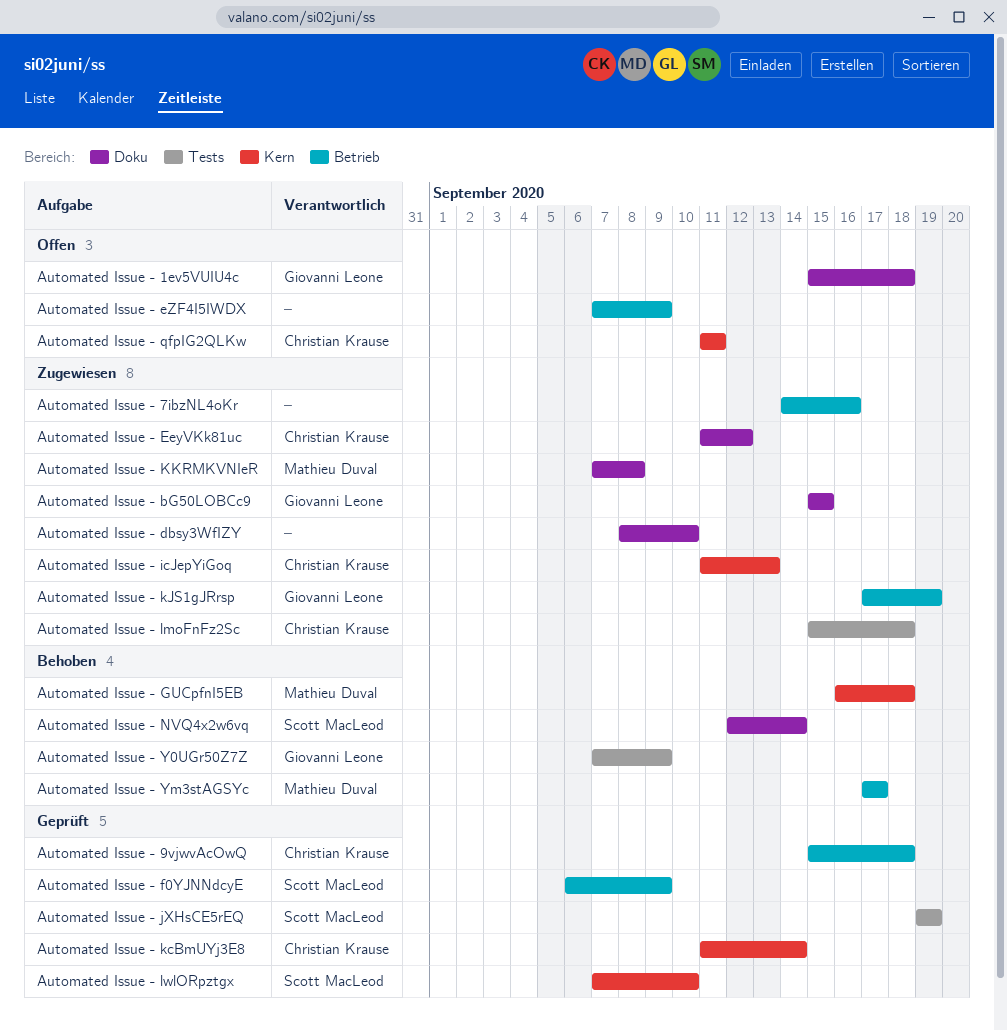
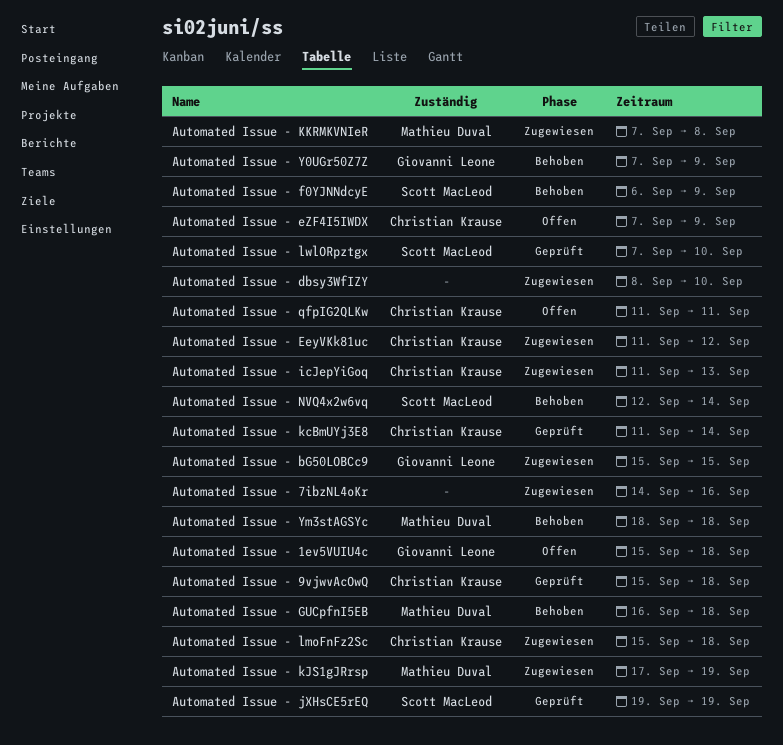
Automated Issue - eZF4I5IWDX, owner: none -> Christian Krause
Automated Issue - f0YJNNdcyE, status: Geprüft -> Behoben
Automated Issue - kJS1gJRrsp, owner: Giovanni Leone -> Mathieu Duval
Automated Issue - Ym3stAGSYc, start: Sep 17 -> Sep 18
Automated Issue - Ym3stAGSYc, due: Sep 17 -> Sep 18

